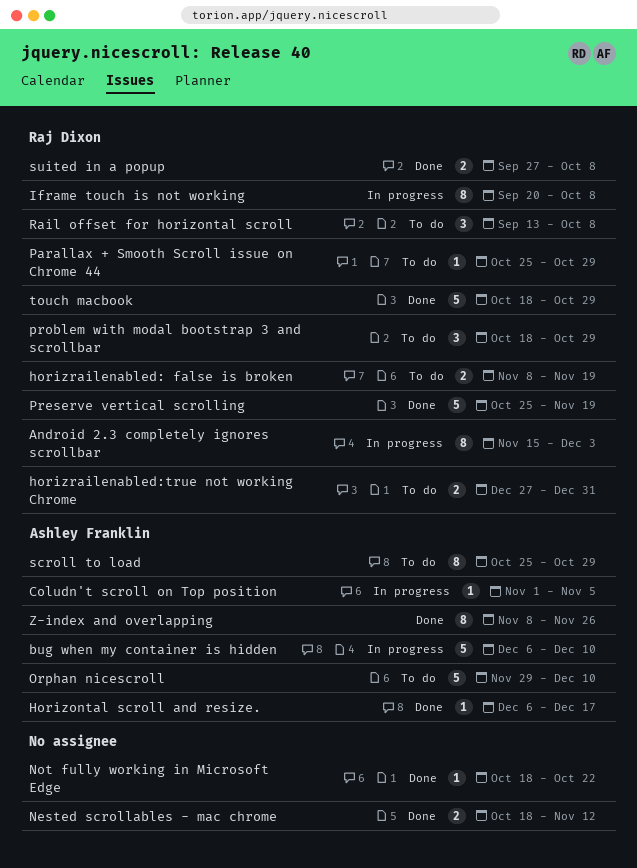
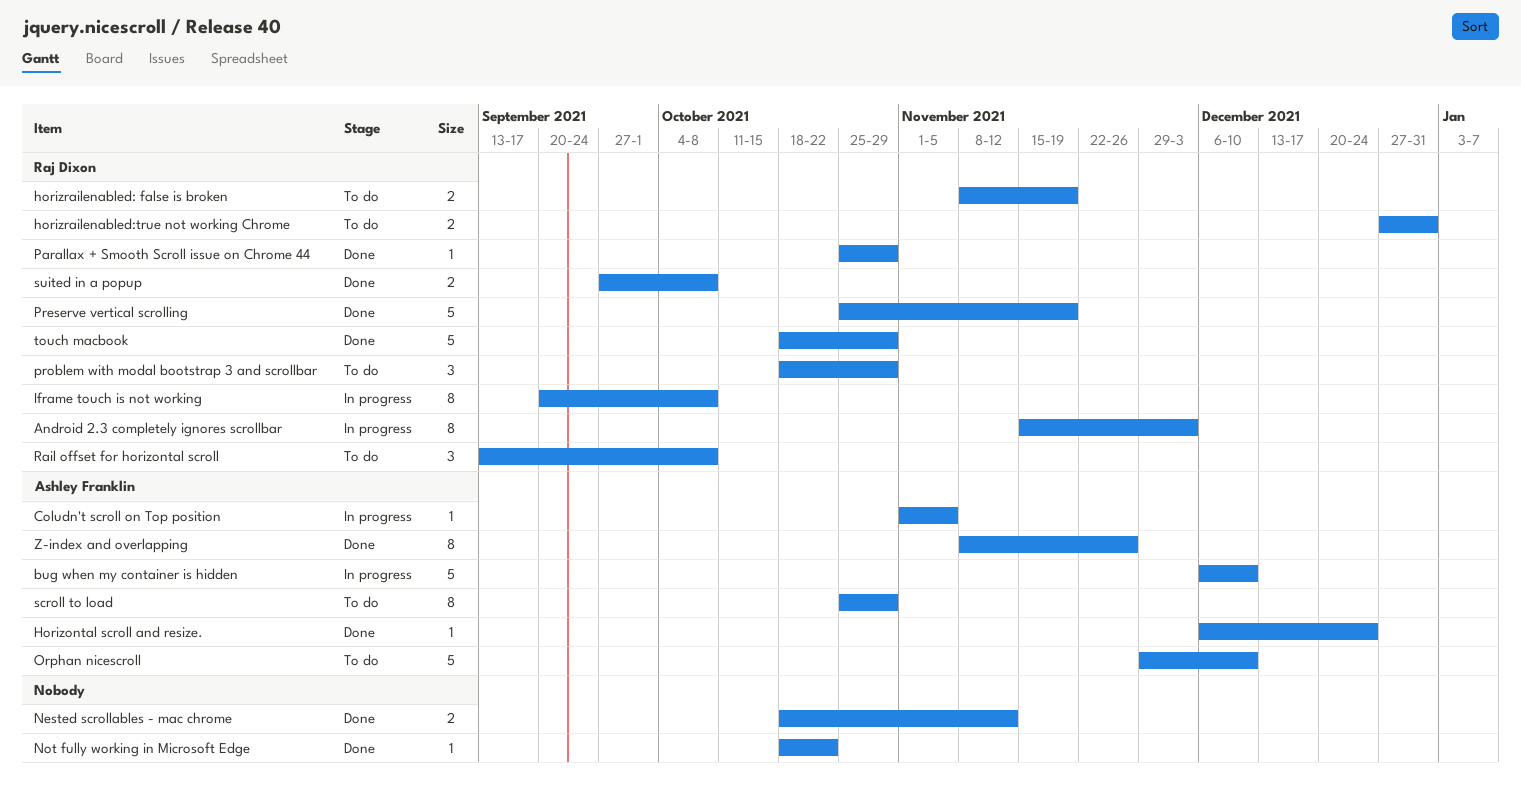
Horizontal scroll and resize., due: Dec 17 -> Dec 24
Parallax + Smooth Scroll issue on Chrome 44, status: To do -> Done

